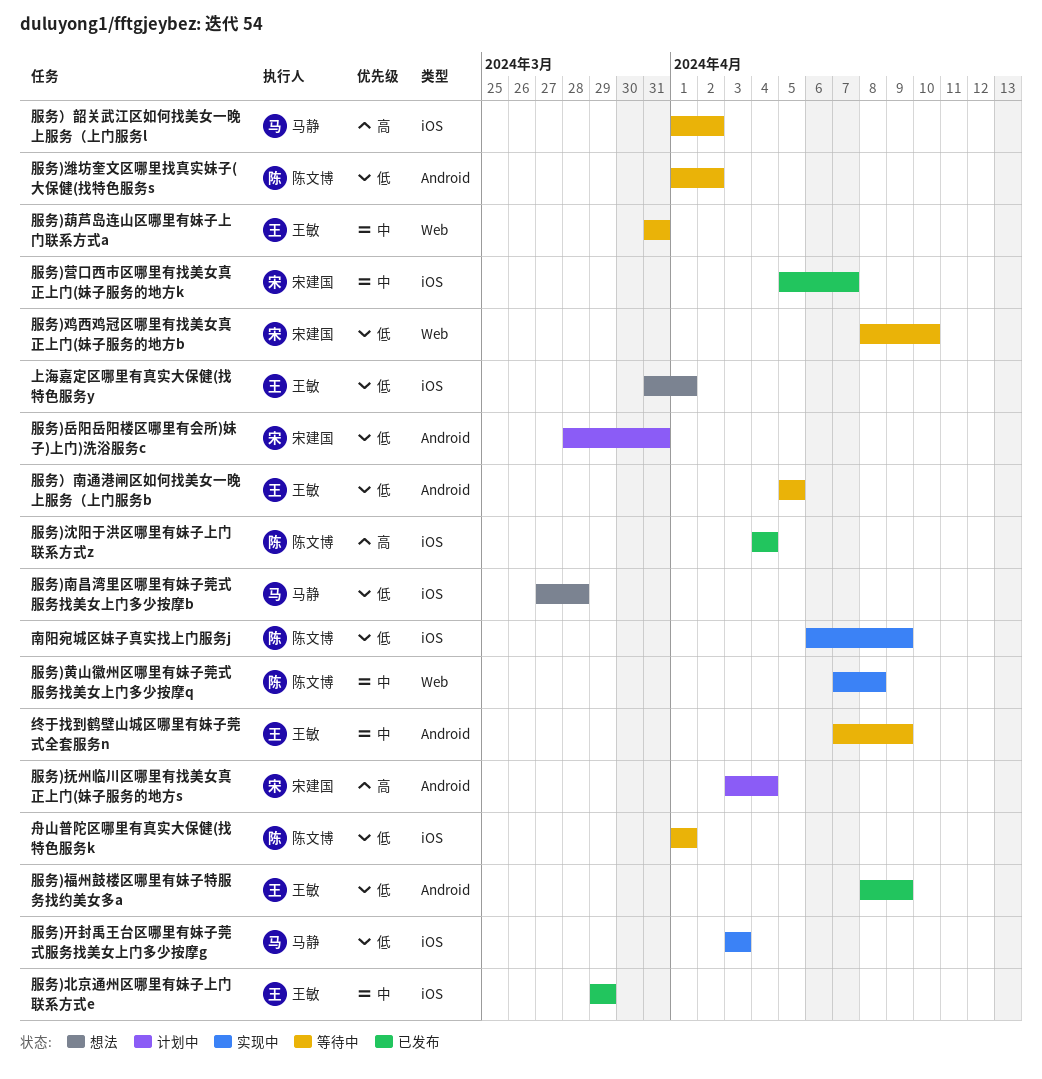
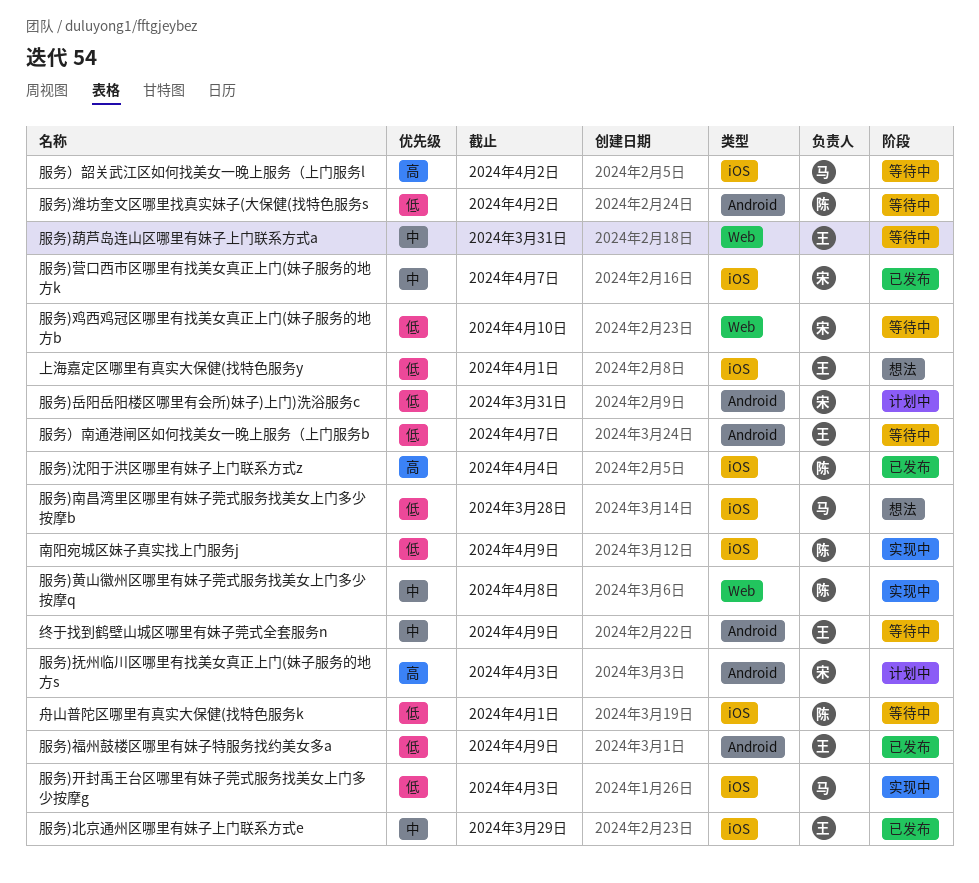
服务)抚州临川区哪里有找美女真正上门(妹子服务的地方s, due: Apr 4 -> Apr 3
服务）南通港闸区如何找美女一晚上服务（上门服务b, due: Apr 5 -> Apr 7

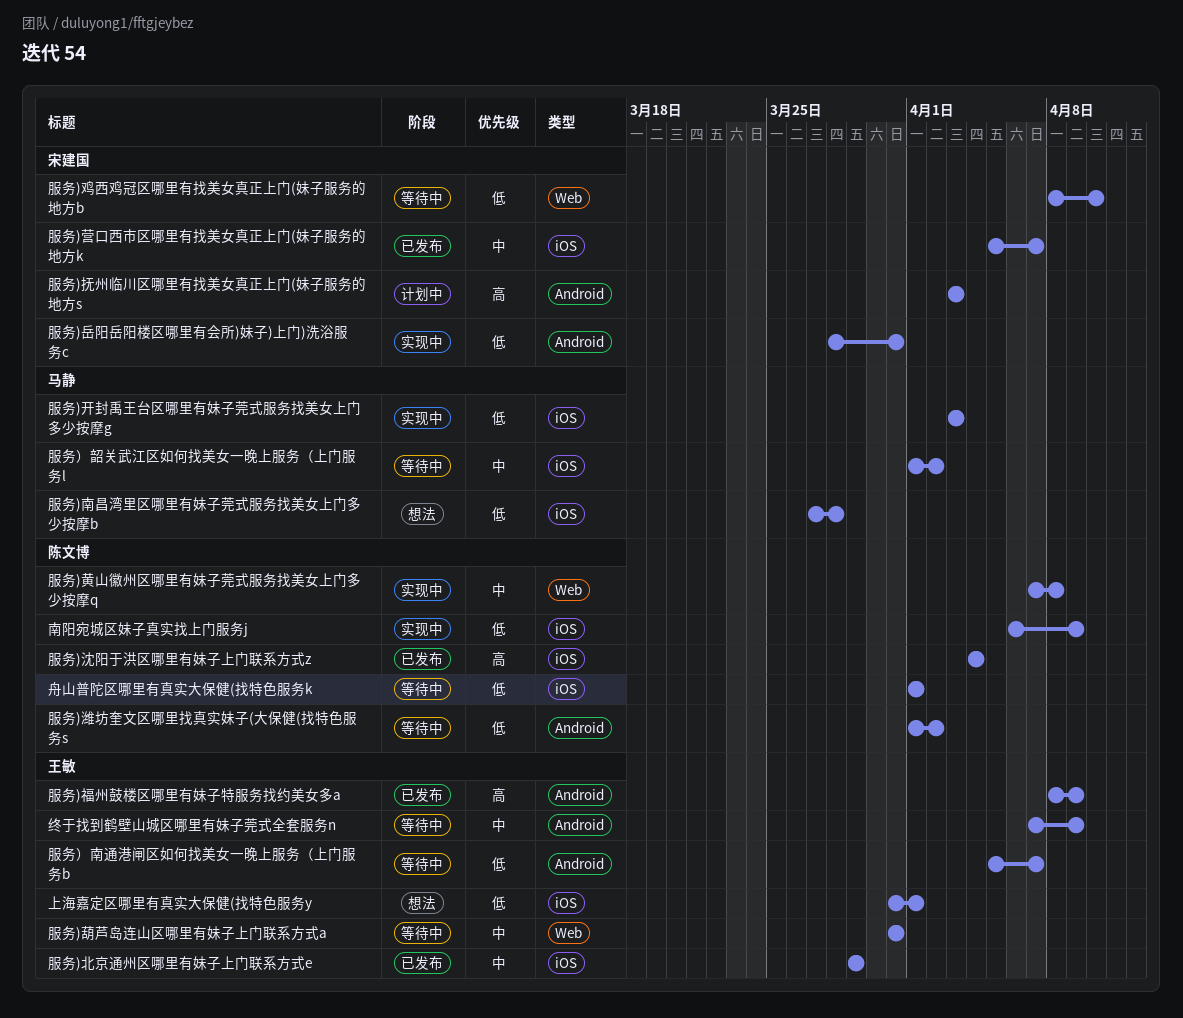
服务)岳阳岳阳楼区哪里有会所)妹子)上门)洗浴服务c, status: 计划中 -> 实现中
服务)福州鼓楼区哪里有妹子特服务找约美女多a, priority: 低 -> 高
服务）韶关武江区如何找美女一晚上服务（上门服务l, priority: 高 -> 中

